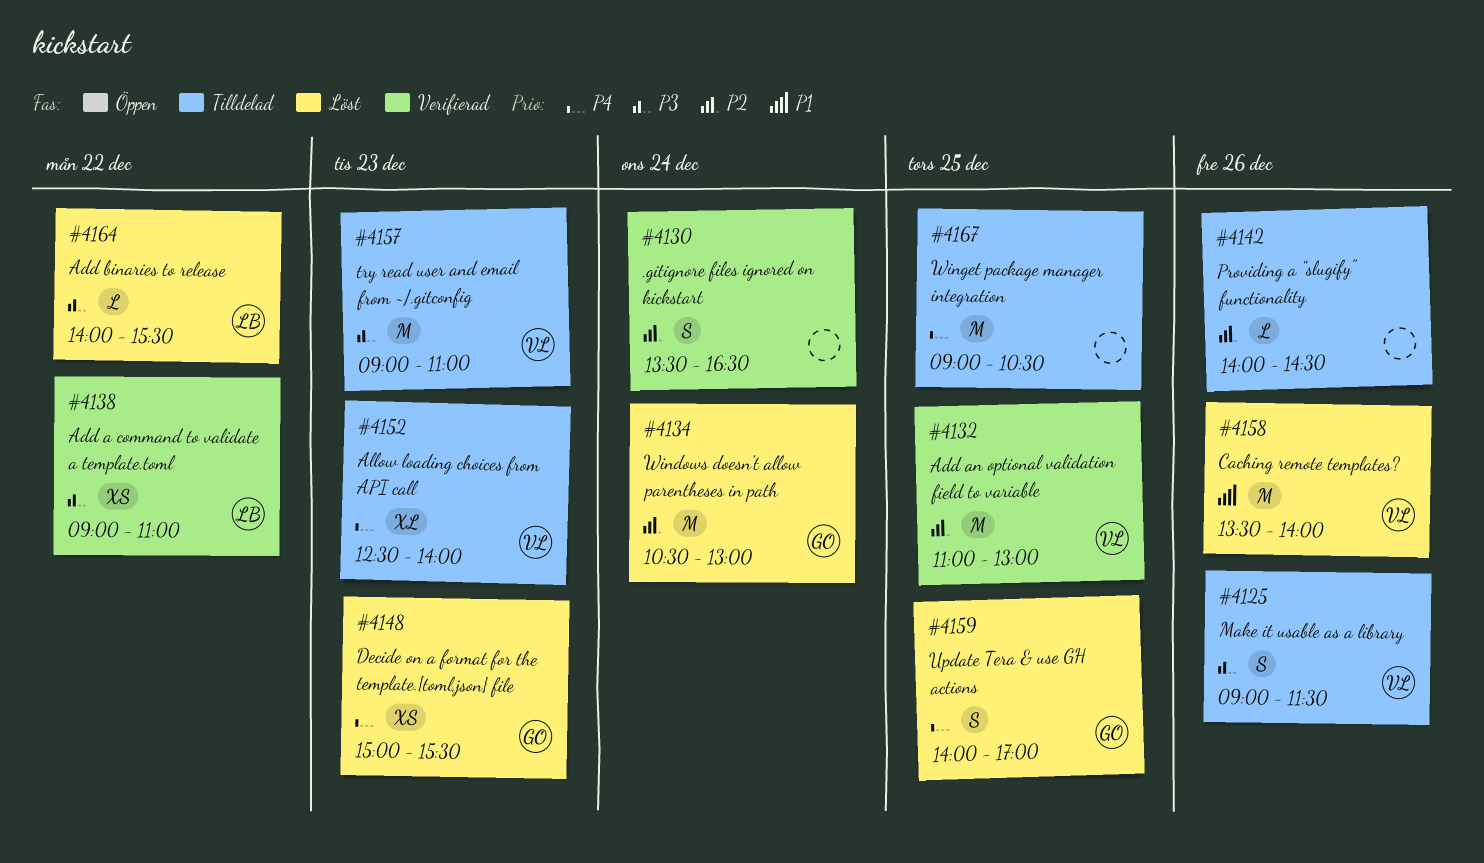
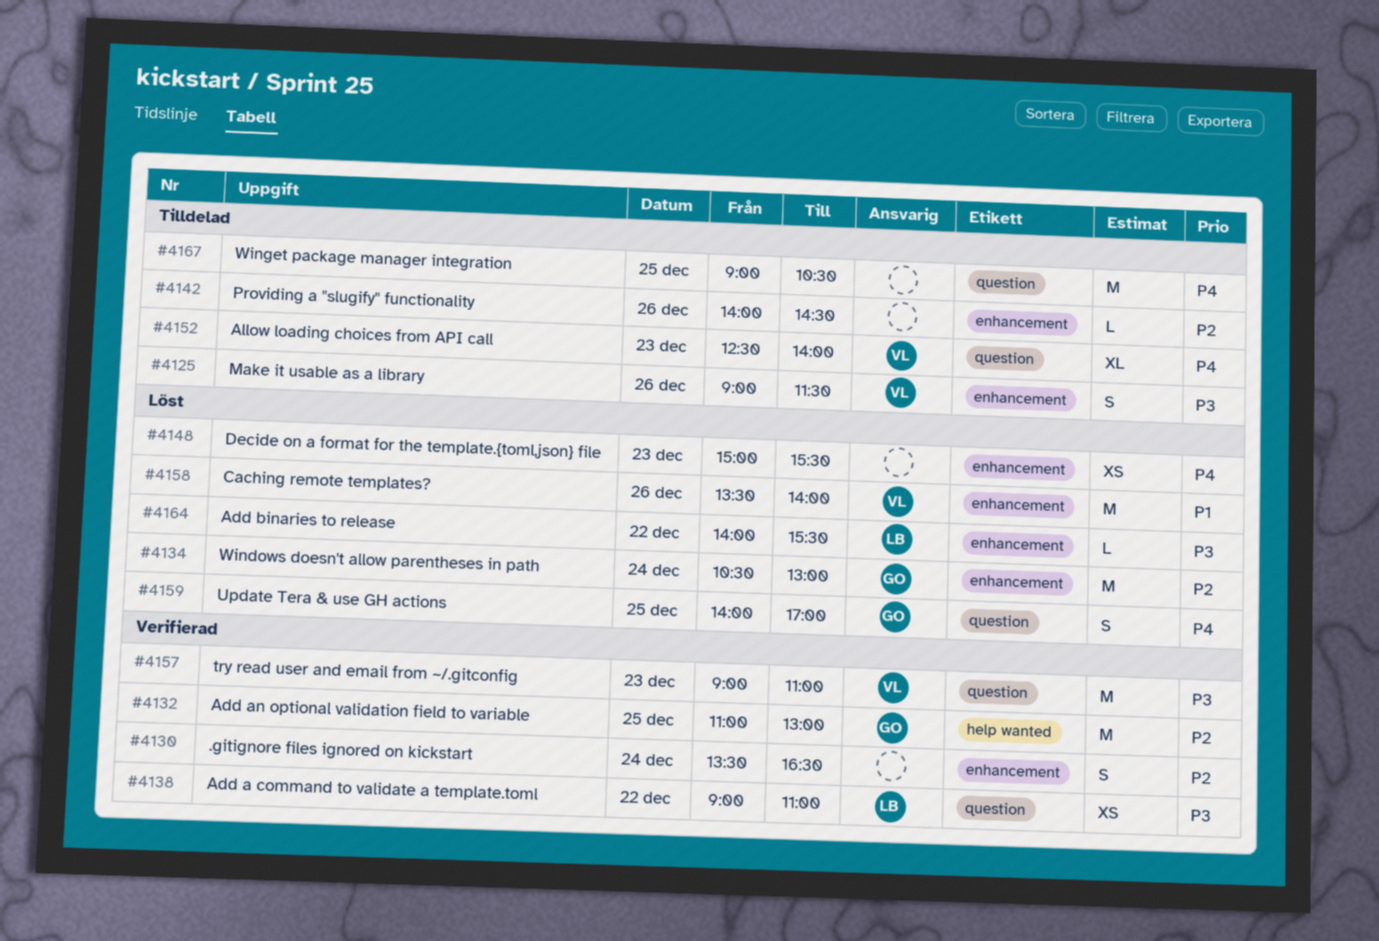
#4132, owner: VL -> GO
#4148, owner: GO -> none
#4157, status: Tilldelad -> Verifierad

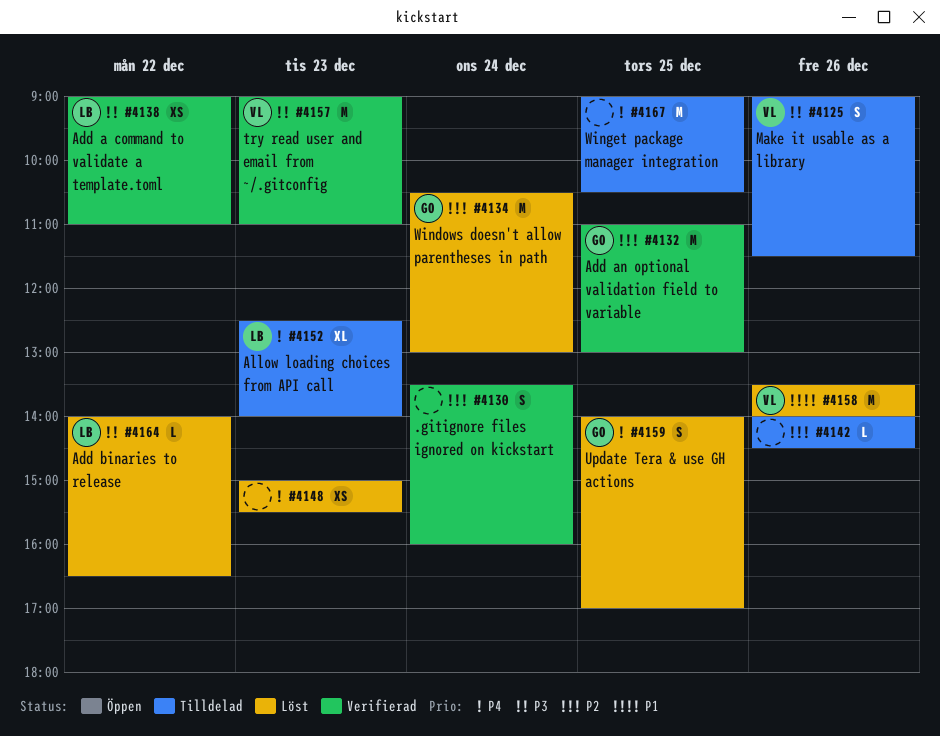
#4130, ends: 16:30 -> 16:00
#4152, owner: VL -> LB
#4164, ends: 15:30 -> 16:30

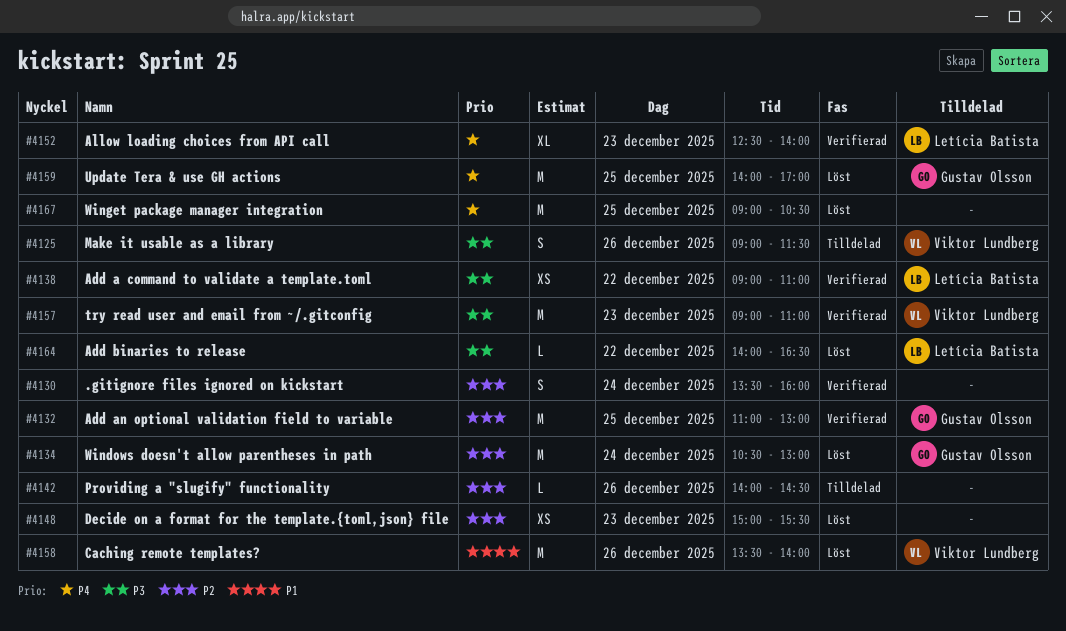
#4148, priority: P4 -> P2
#4152, status: Tilldelad -> Verifierad
#4159, estimate: S -> M
#4167, status: Tilldelad -> Löst

